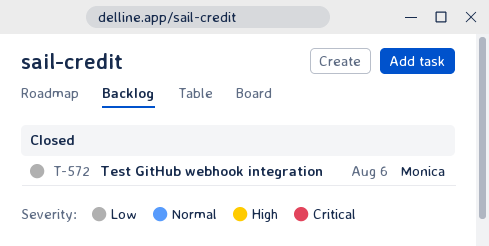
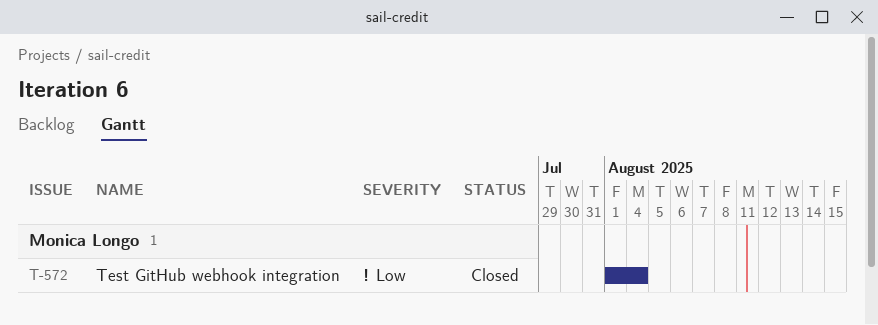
T-572, due: Aug 6 -> Aug 4

